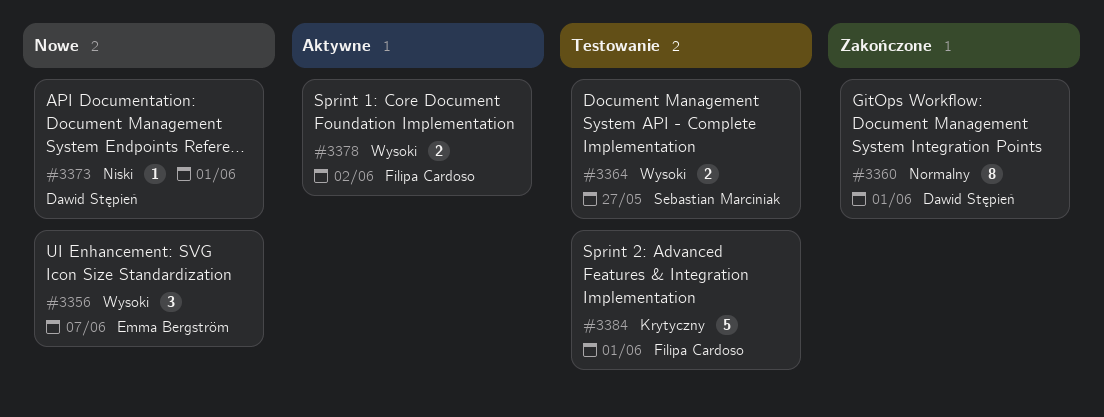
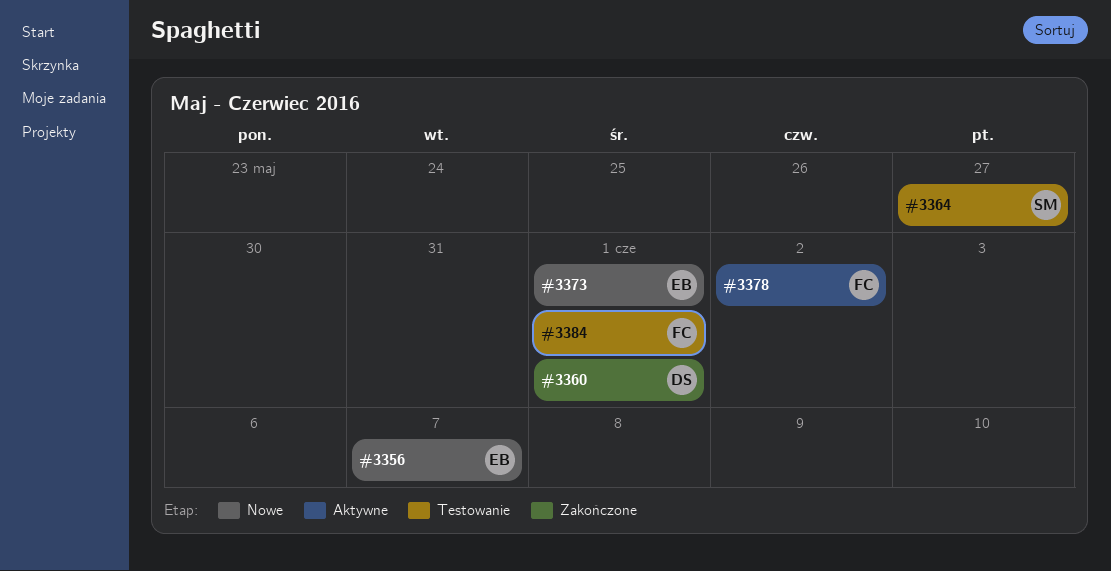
#3373, owner: Dawid Stępień -> Emma Bergström

